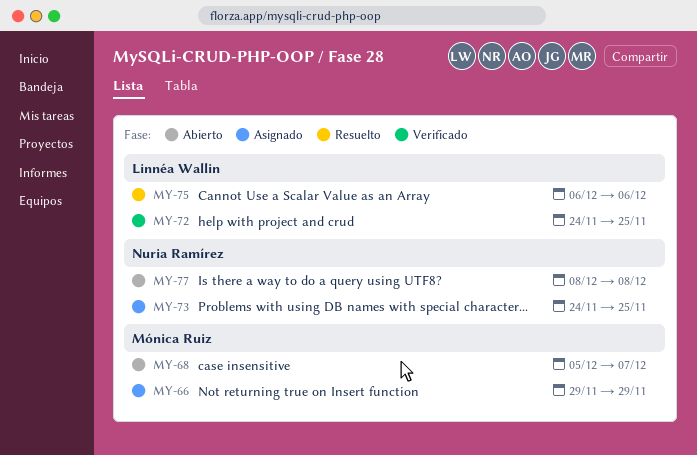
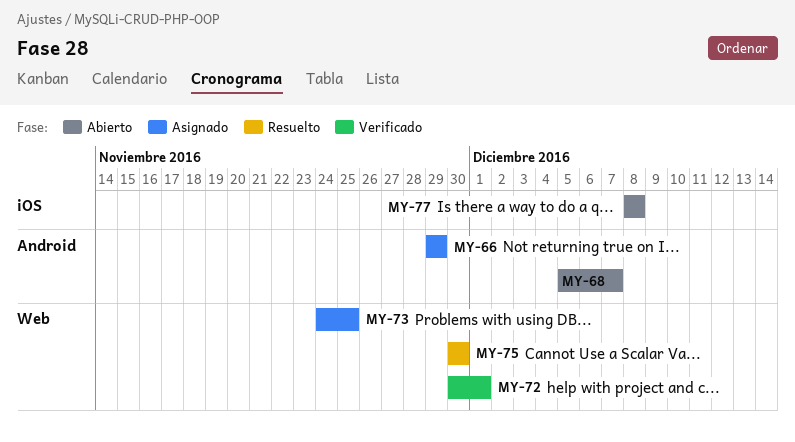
MY-72, start: Nov 24 -> Nov 30
MY-72, due: Nov 25 -> Dec 1
MY-75, start: Dec 6 -> Nov 30
MY-75, due: Dec 6 -> Nov 30

